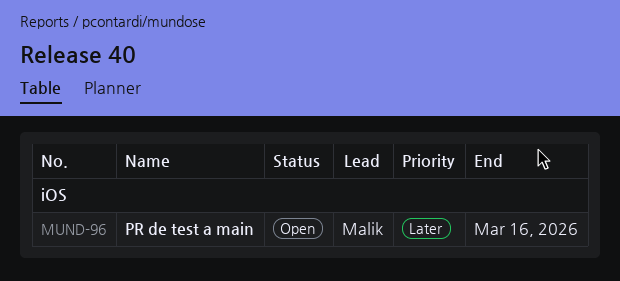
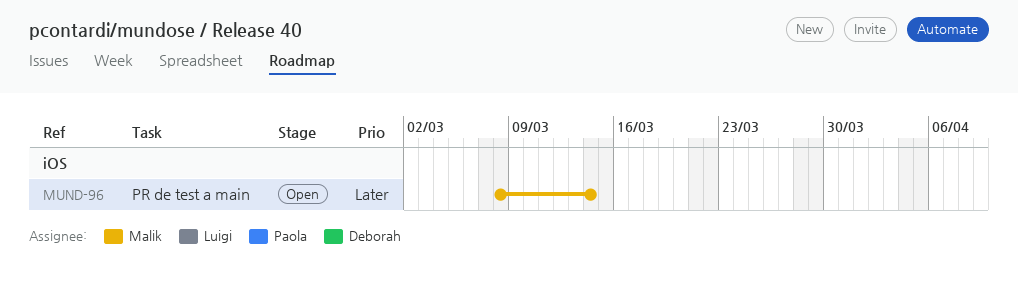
MUND-96, due: Mar 16 -> Mar 14

